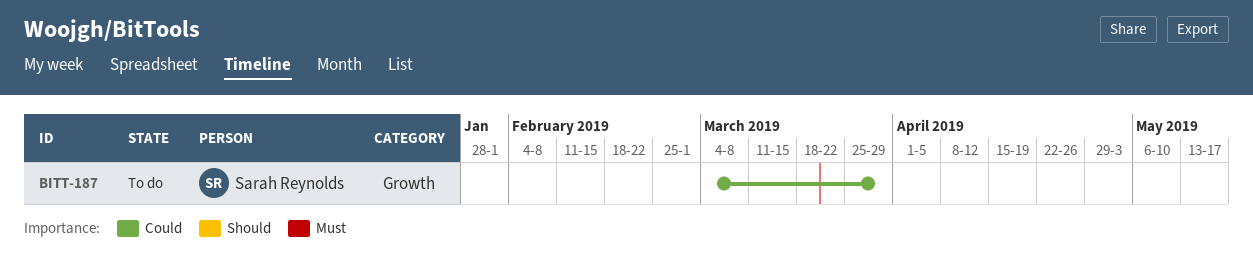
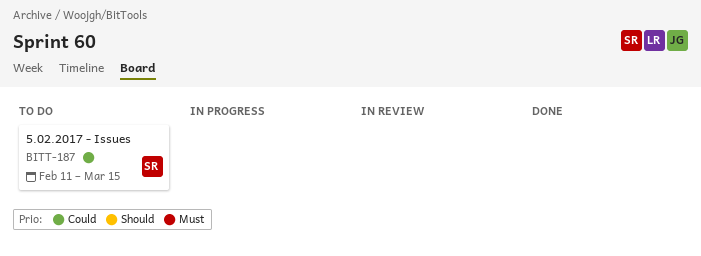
BITT-187, start: Mar 4 -> Feb 11
BITT-187, due: Mar 29 -> Mar 15

